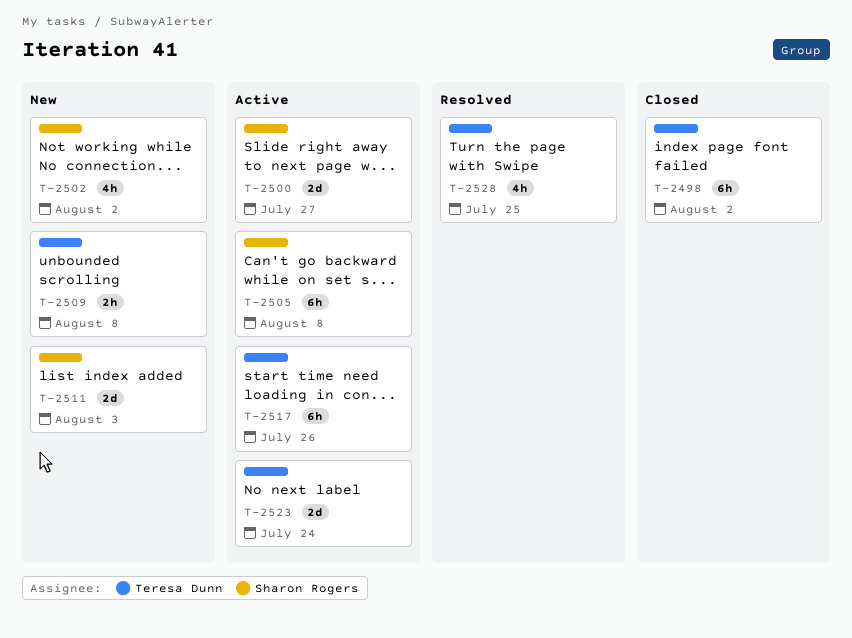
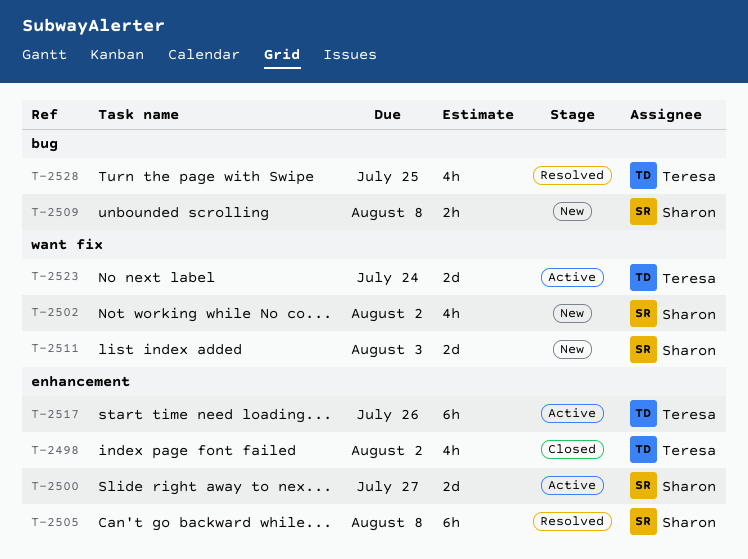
T-2498, estimate: 6h -> 4h
T-2505, status: Active -> Resolved
T-2509, owner: Teresa Dunn -> Sharon Rogers

